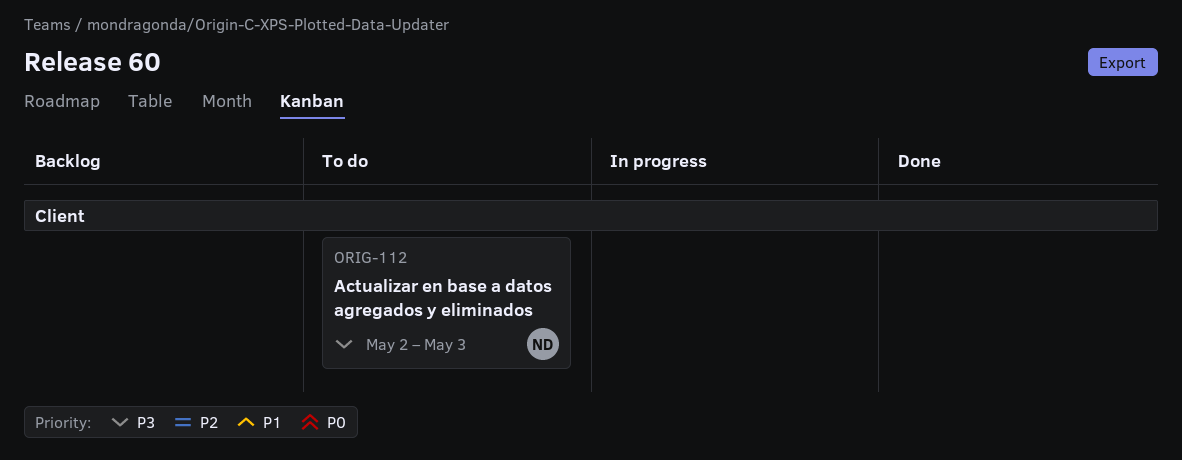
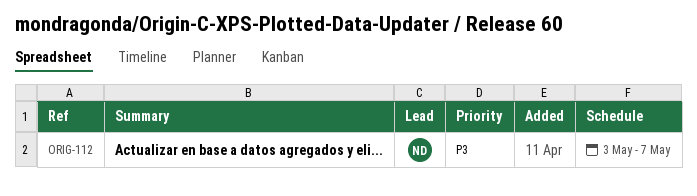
ORIG-112, start: May 2 -> May 3
ORIG-112, due: May 3 -> May 7

